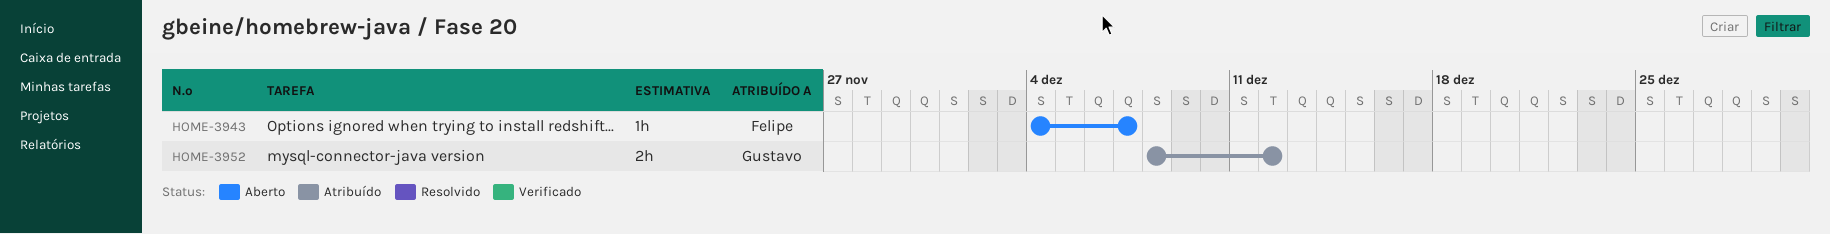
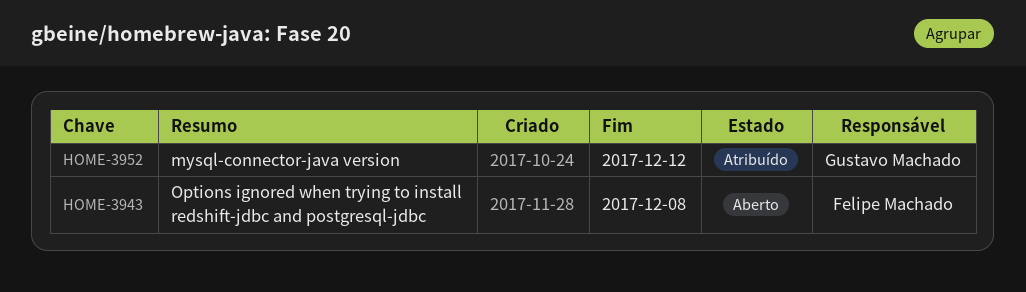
HOME-3943, due: Dec 7 -> Dec 8

